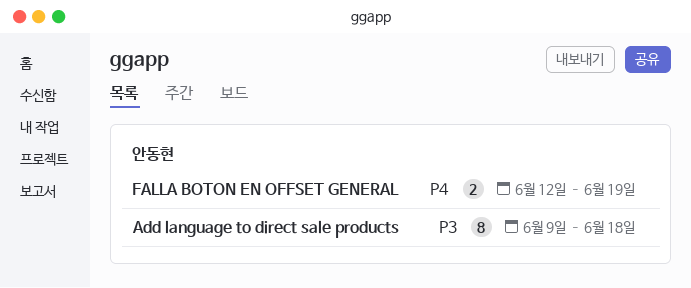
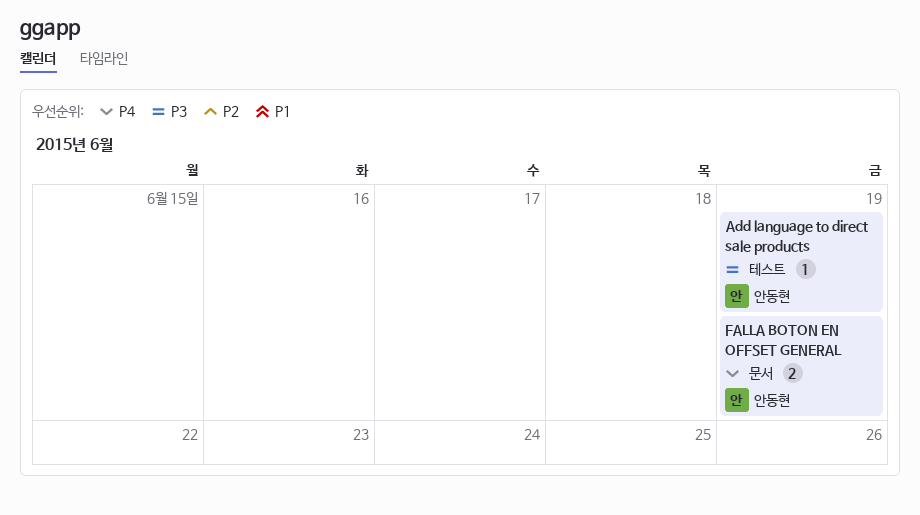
Add language to direct sale products, estimate: 8 -> 1
Add language to direct sale products, due: Jun 18 -> Jun 19

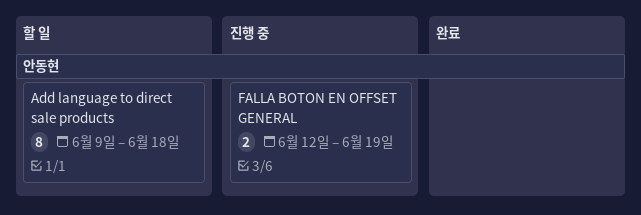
Add language to direct sale products, estimate: 1 -> 8
Add language to direct sale products, due: Jun 19 -> Jun 18

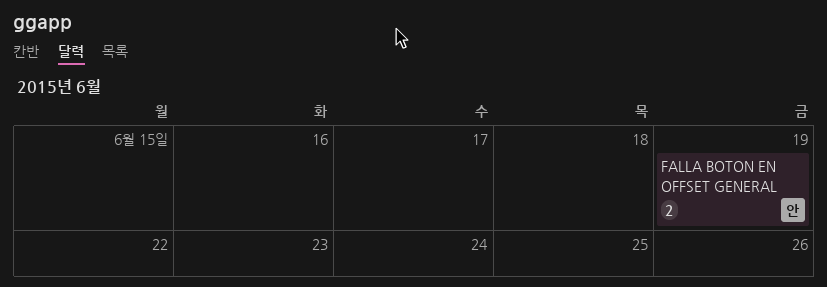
Add language to direct sale products: present -> none

